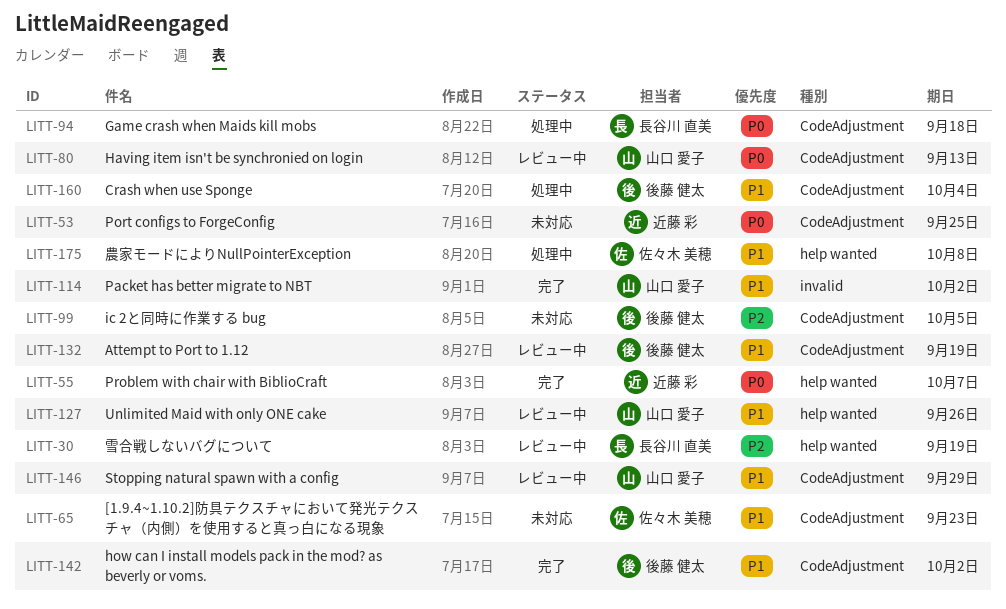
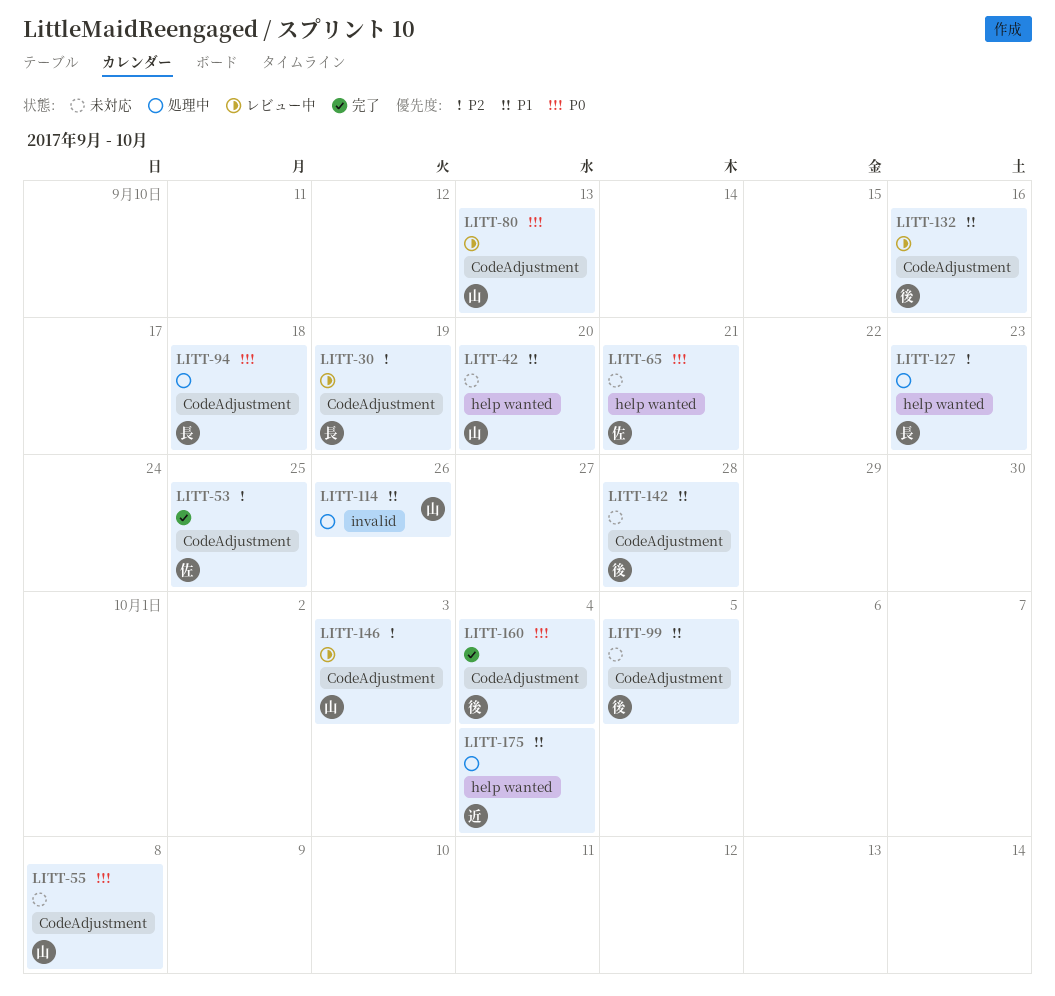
LITT-30, label: help wanted -> CodeAdjustment
LITT-42: none -> present
LITT-53, status: 未対応 -> 完了
LITT-53, owner: 近藤 彩 -> 佐々木 美穂
LITT-53, priority: P0 -> P2
LITT-55, status: 完了 -> 未対応
LITT-55, owner: 近藤 彩 -> 山口 愛子
LITT-55, label: help wanted -> CodeAdjustment
LITT-55, due: Oct 7 -> Oct 8
LITT-65, priority: P1 -> P0
LITT-65, label: CodeAdjustment -> help wanted
LITT-65, due: Sep 23 -> Sep 21
LITT-99, priority: P2 -> P1
LITT-114, status: 完了 -> 処理中
LITT-114, due: Oct 2 -> Sep 26
LITT-127, status: レビュー中 -> 処理中
LITT-127, owner: 山口 愛子 -> 長谷川 直美
LITT-127, priority: P1 -> P2
LITT-127, due: Sep 26 -> Sep 23
LITT-132, due: Sep 19 -> Sep 16
LITT-142, status: 完了 -> 未対応
LITT-142, due: Oct 2 -> Sep 28
LITT-146, priority: P1 -> P2
LITT-146, due: Sep 29 -> Oct 3
LITT-160, status: 処理中 -> 完了
LITT-160, priority: P1 -> P0
LITT-175, owner: 佐々木 美穂 -> 近藤 彩
LITT-175, due: Oct 8 -> Oct 4

